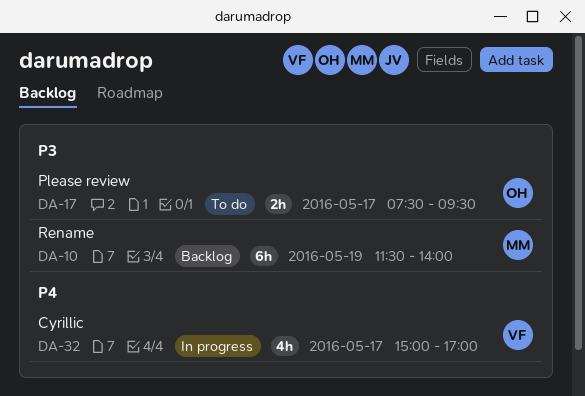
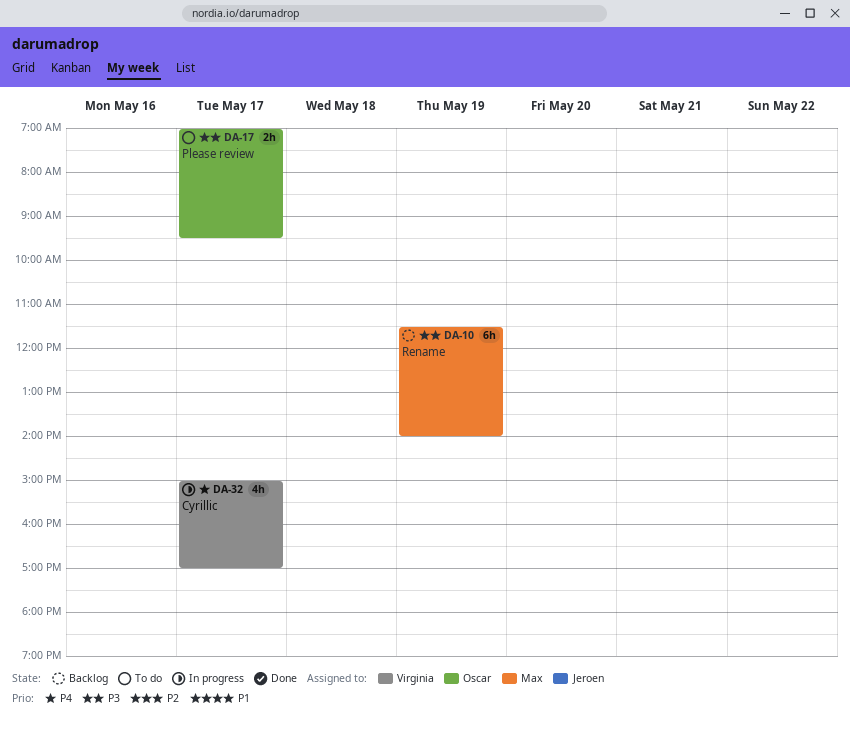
DA-17, begins: 07:30 -> 07:00

